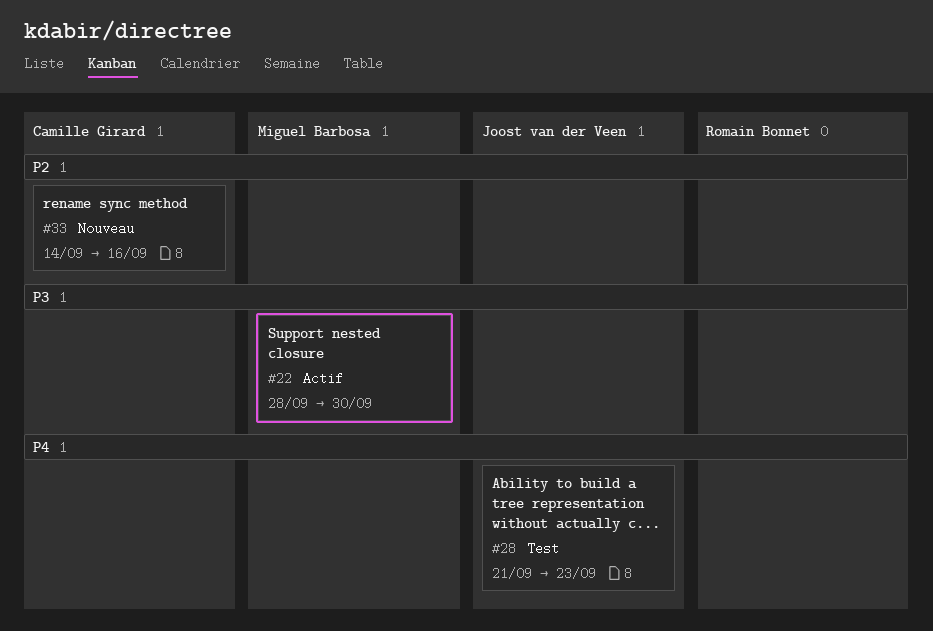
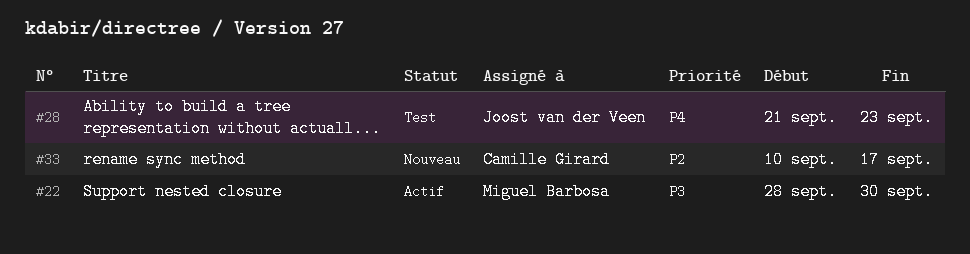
#33, start: Sep 14 -> Sep 10
#33, due: Sep 16 -> Sep 17

